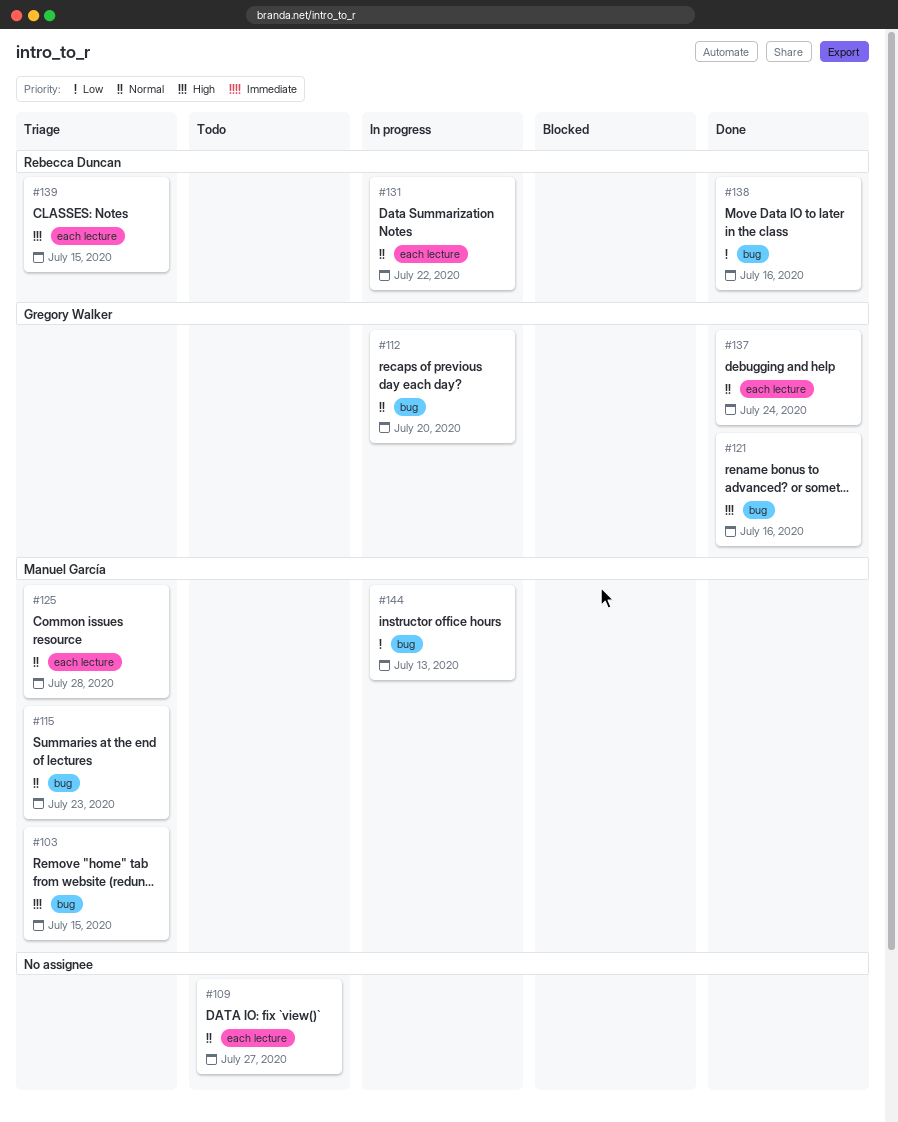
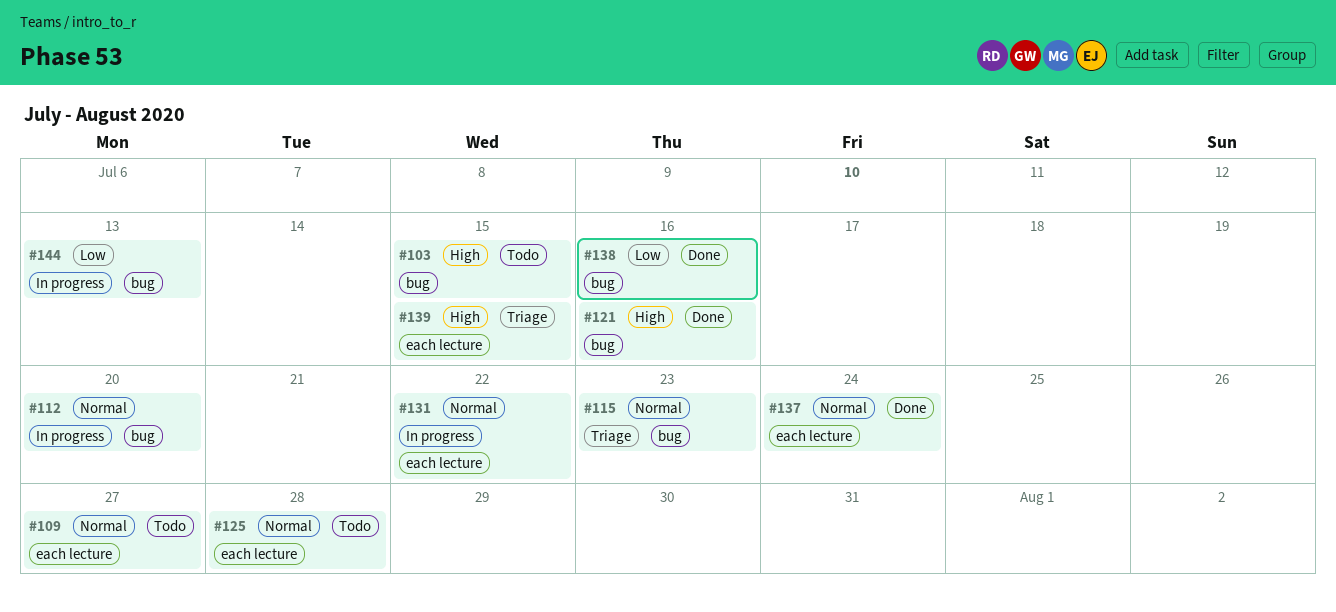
#103, status: Triage -> Todo
#125, status: Triage -> Todo

